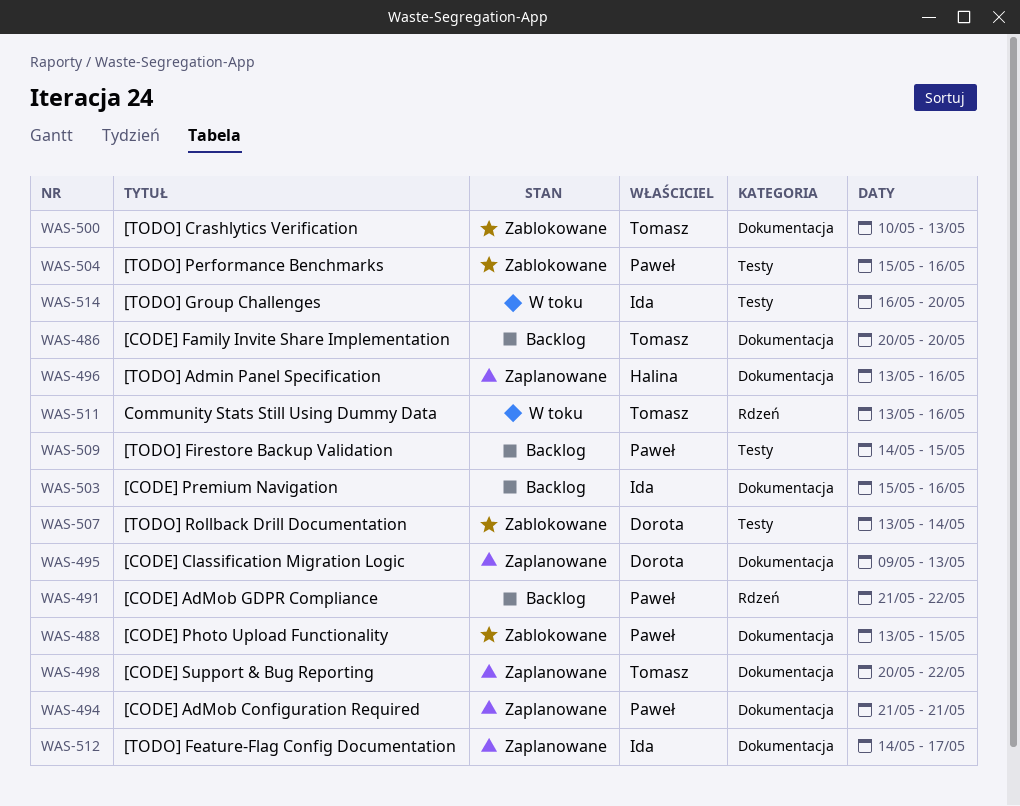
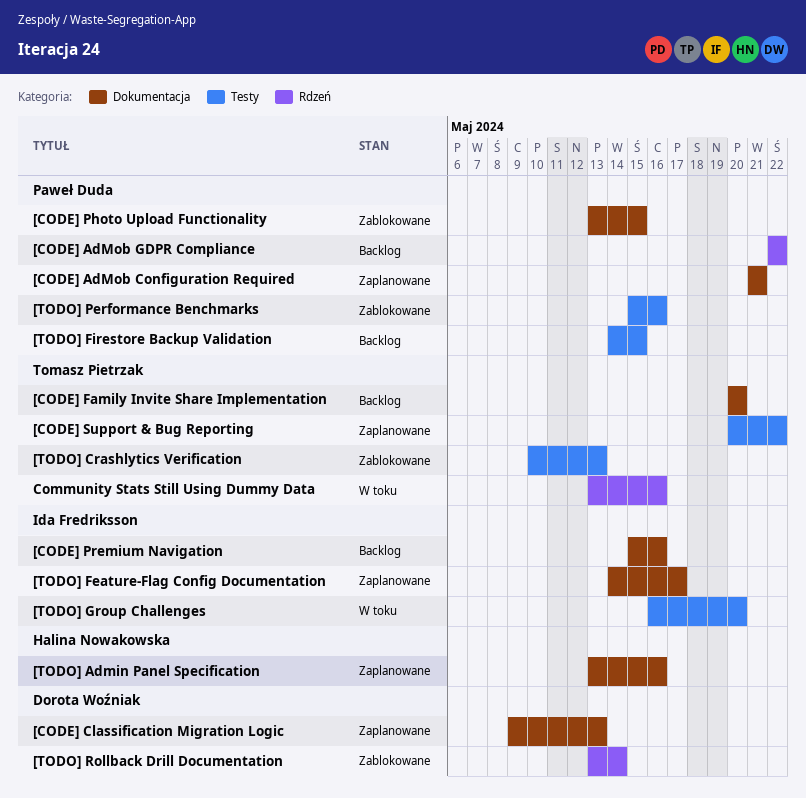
[CODE] AdMob GDPR Compliance, start: May 21 -> May 22
[CODE] Support & Bug Reporting, label: Dokumentacja -> Testy
[TODO] Crashlytics Verification, label: Dokumentacja -> Testy
[TODO] Rollback Drill Documentation, label: Testy -> Rdzeń

